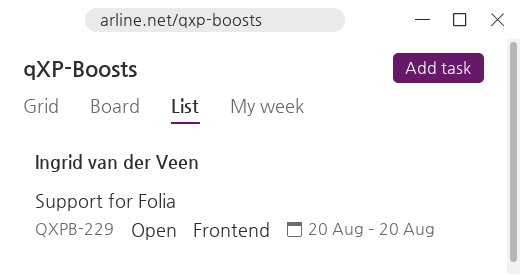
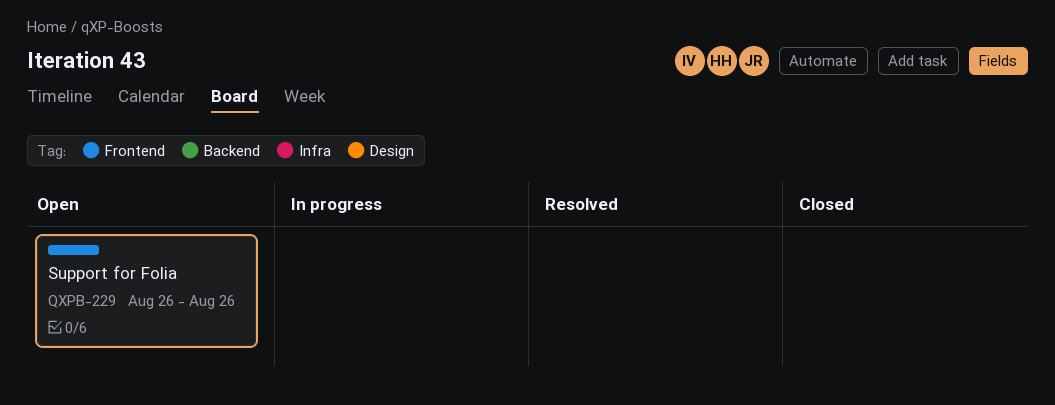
QXPB-229, start: Aug 20 -> Aug 26
QXPB-229, due: Aug 20 -> Aug 26

